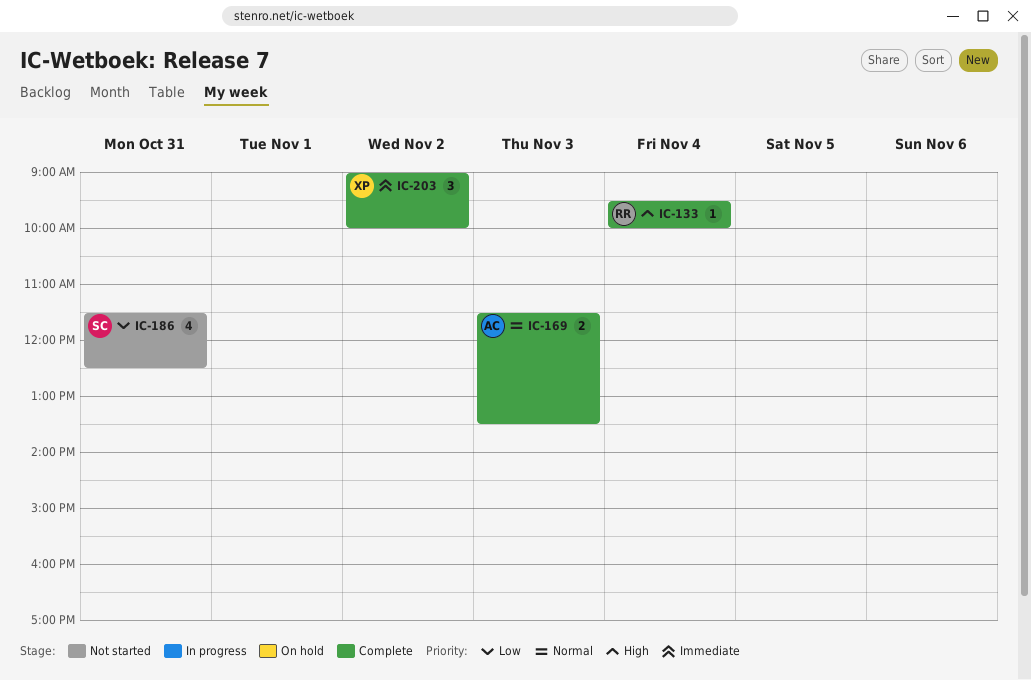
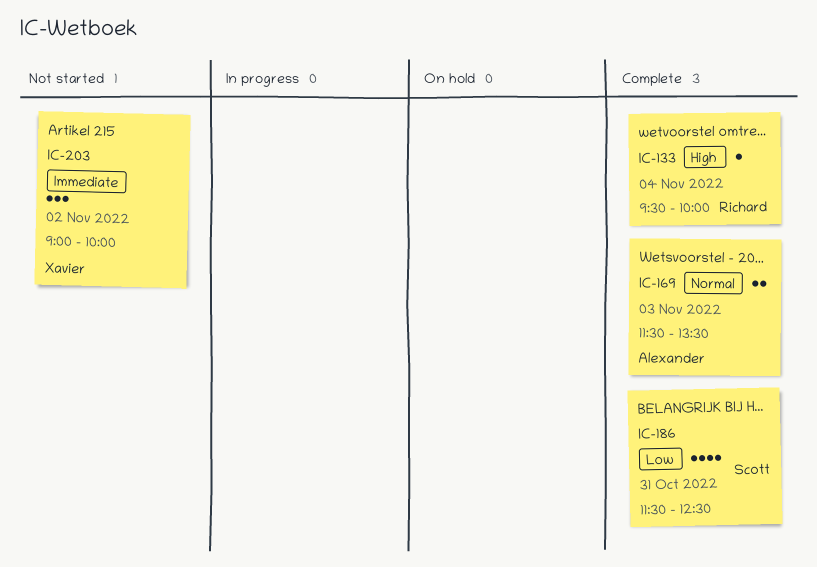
IC-186, status: Not started -> Complete
IC-203, status: Complete -> Not started

